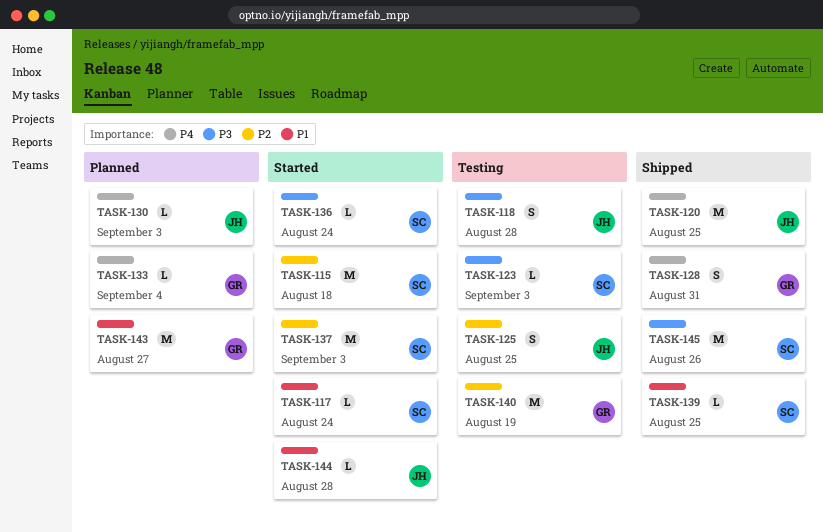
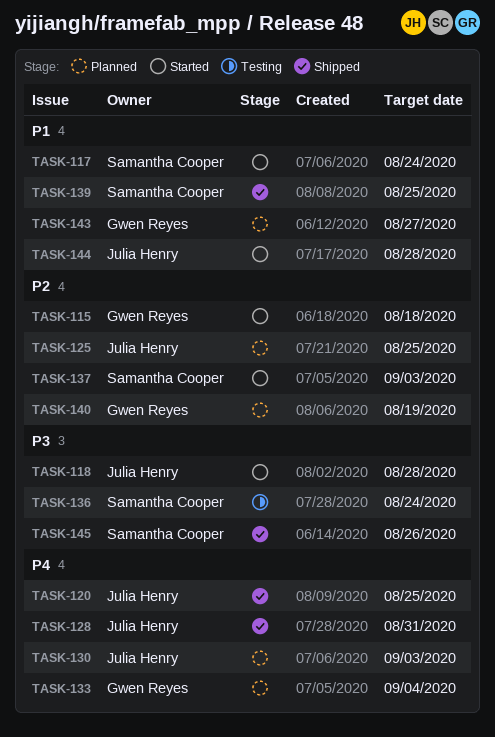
TASK-115, owner: Samantha Cooper -> Gwen Reyes
TASK-118, status: Testing -> Started
TASK-123: present -> none
TASK-125, status: Testing -> Planned
TASK-128, owner: Gwen Reyes -> Julia Henry
TASK-136, status: Started -> Testing
TASK-140, status: Testing -> Planned

